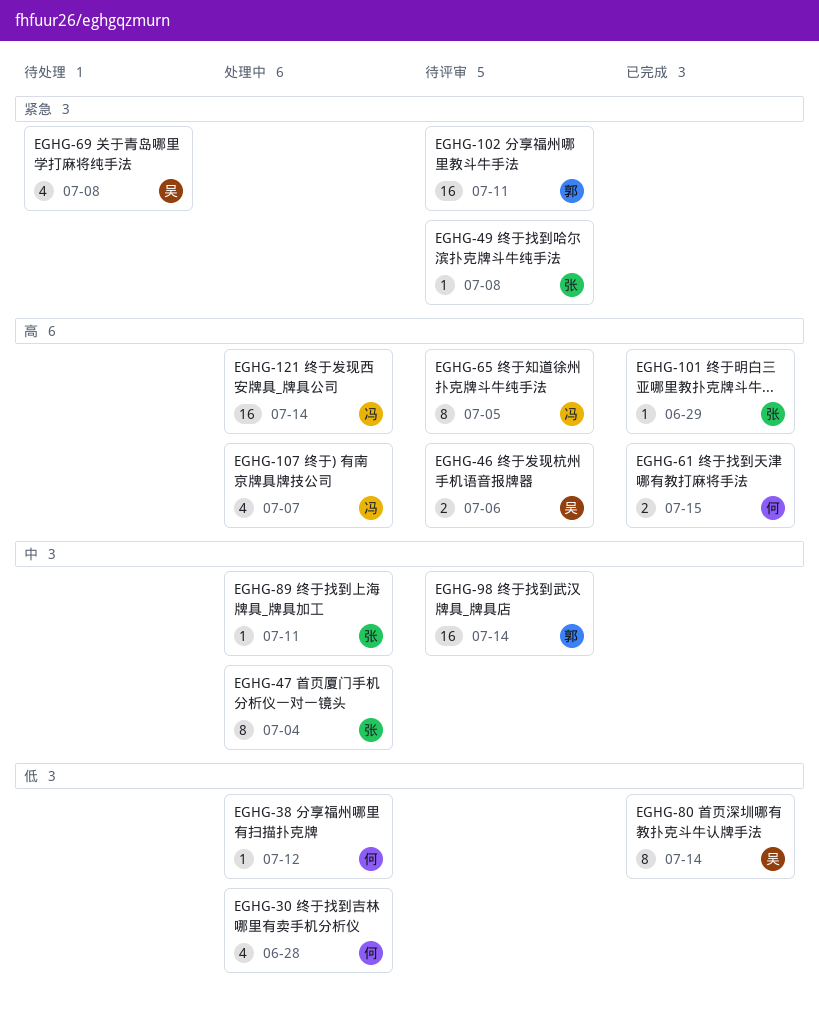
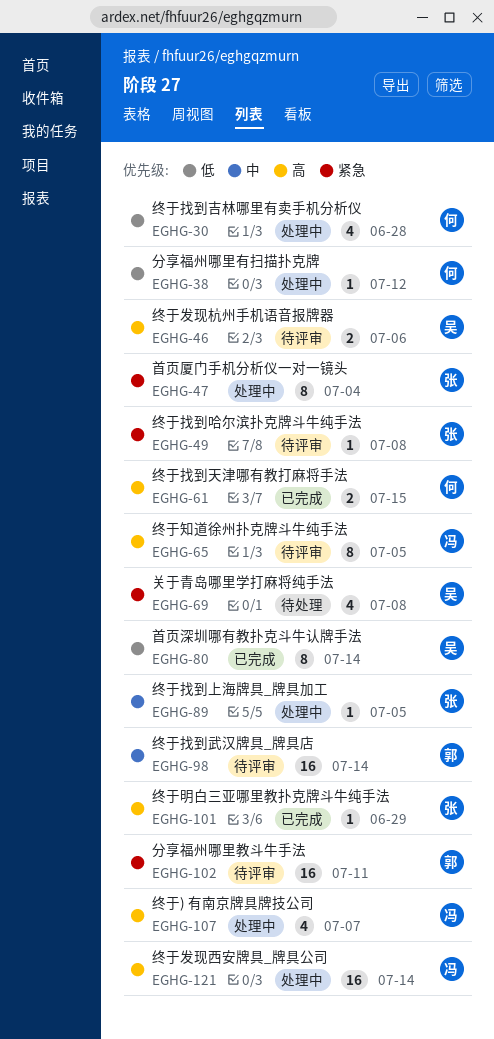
EGHG-47, priority: 中 -> 紧急
EGHG-89, due: Jul 11 -> Jul 5

